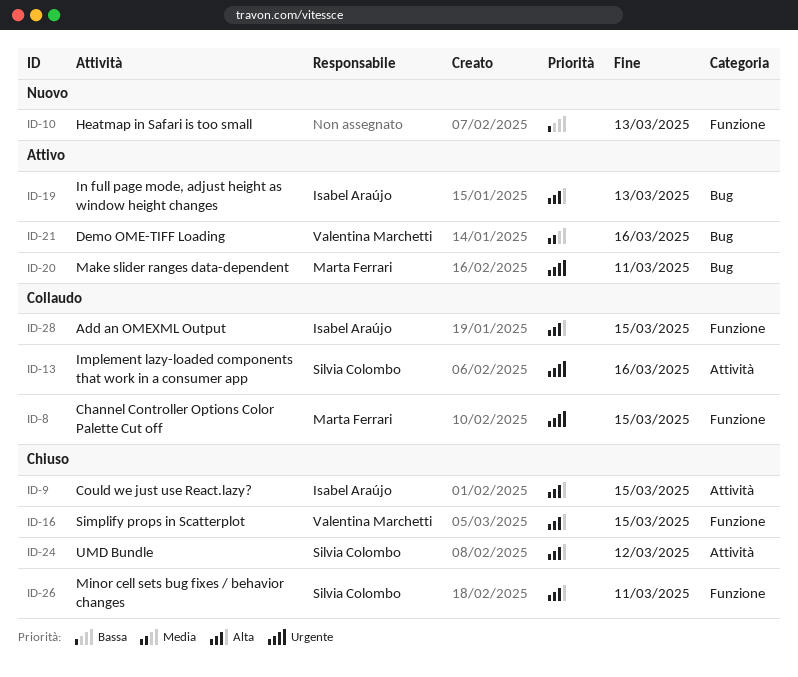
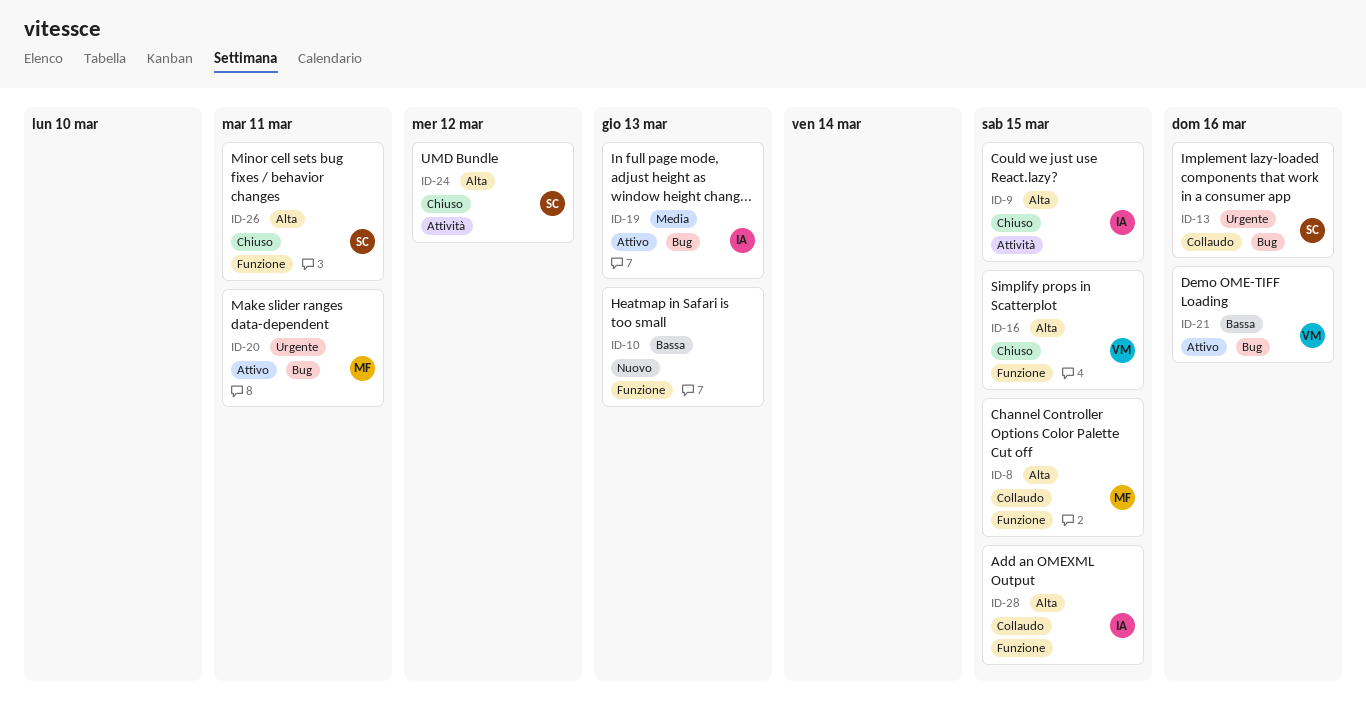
ID-8, priority: Urgente -> Alta
ID-13, label: Attività -> Bug
ID-19, priority: Alta -> Media
ID-21, priority: Media -> Bassa

